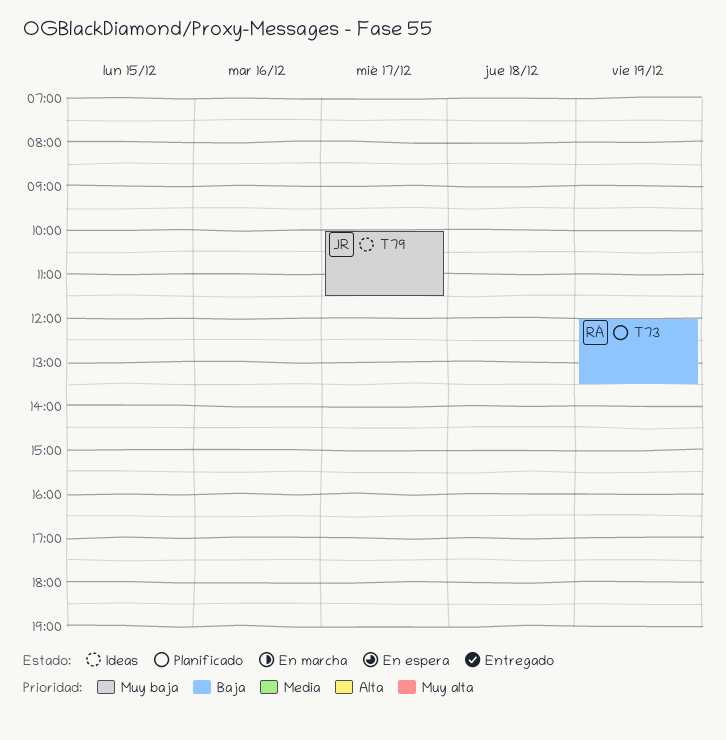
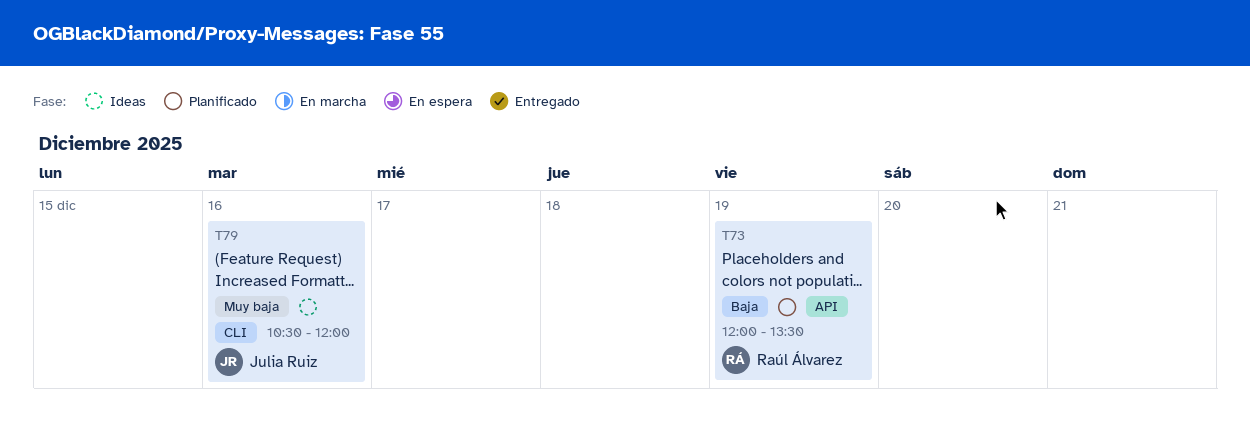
T79, day: Dec 17 -> Dec 16
T79, begins: 10:00 -> 10:30
T79, ends: 11:30 -> 12:00

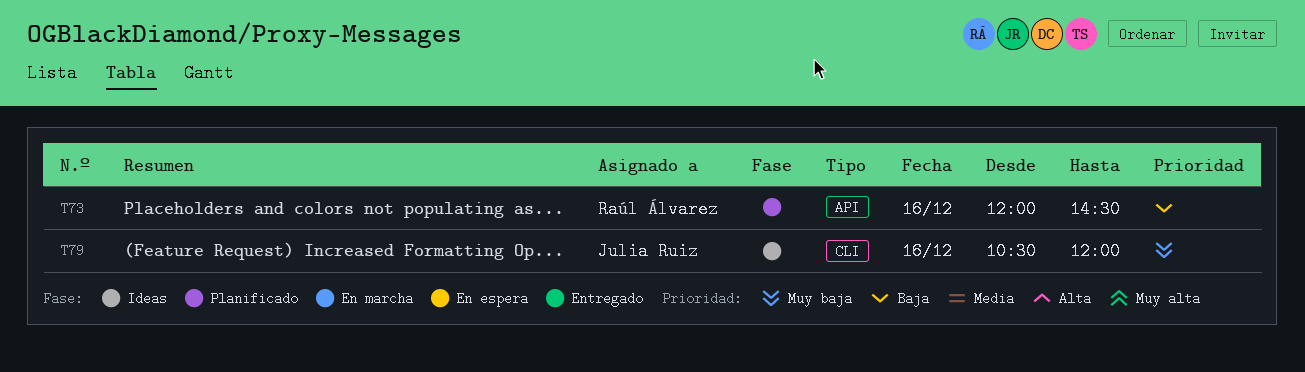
T73, day: Dec 19 -> Dec 16
T73, ends: 13:30 -> 14:30

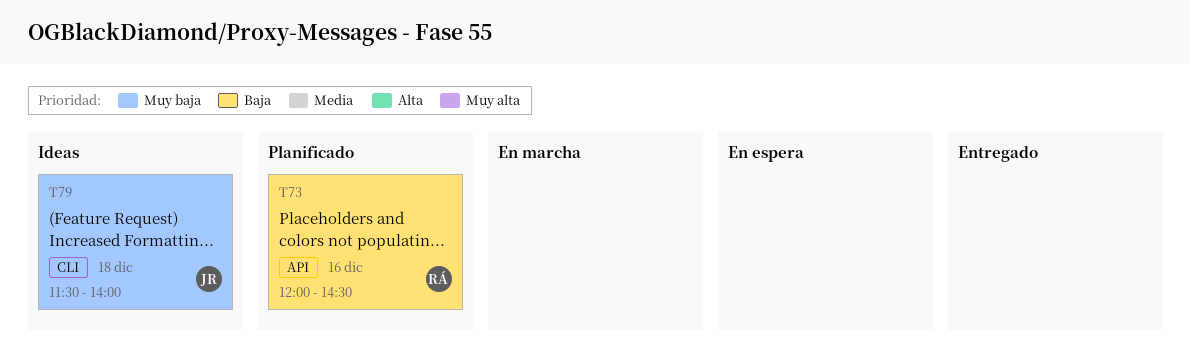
T79, day: Dec 16 -> Dec 18
T79, begins: 10:30 -> 11:30
T79, ends: 12:00 -> 14:00

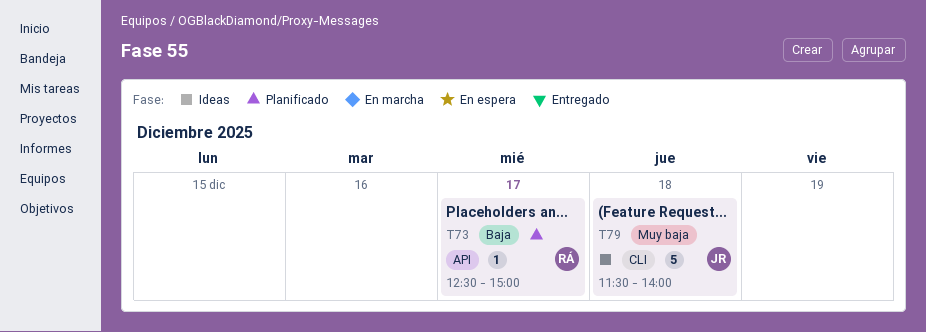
T73, day: Dec 16 -> Dec 17
T73, begins: 12:00 -> 12:30
T73, ends: 14:30 -> 15:00

